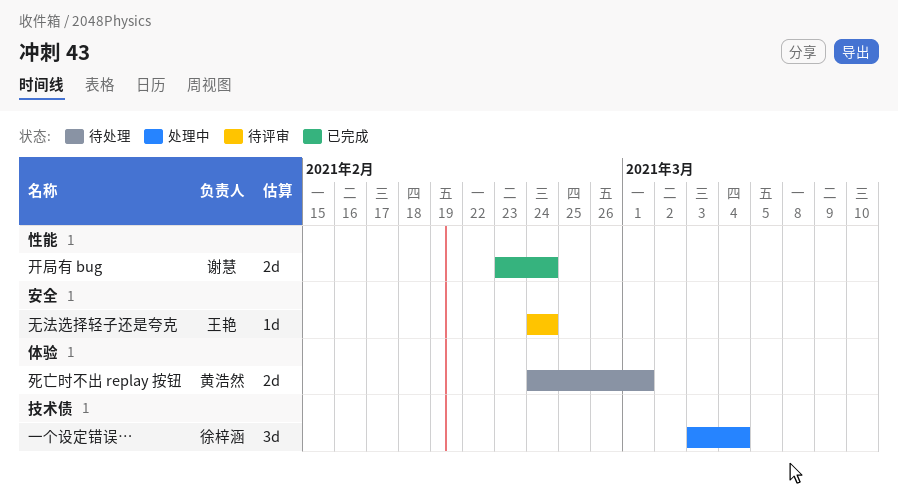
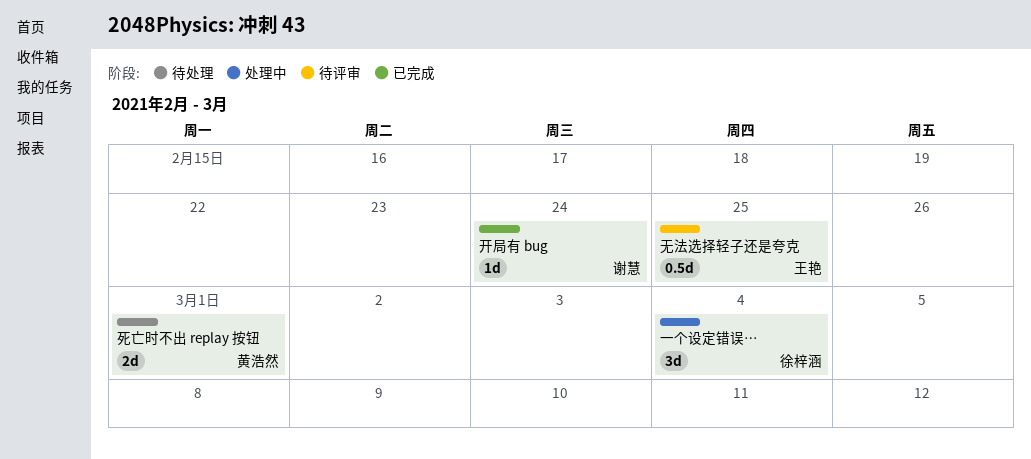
开局有 bug, estimate: 2d -> 1d
无法选择轻子还是夸克, estimate: 1d -> 0.5d
无法选择轻子还是夸克, due: Feb 24 -> Feb 25

